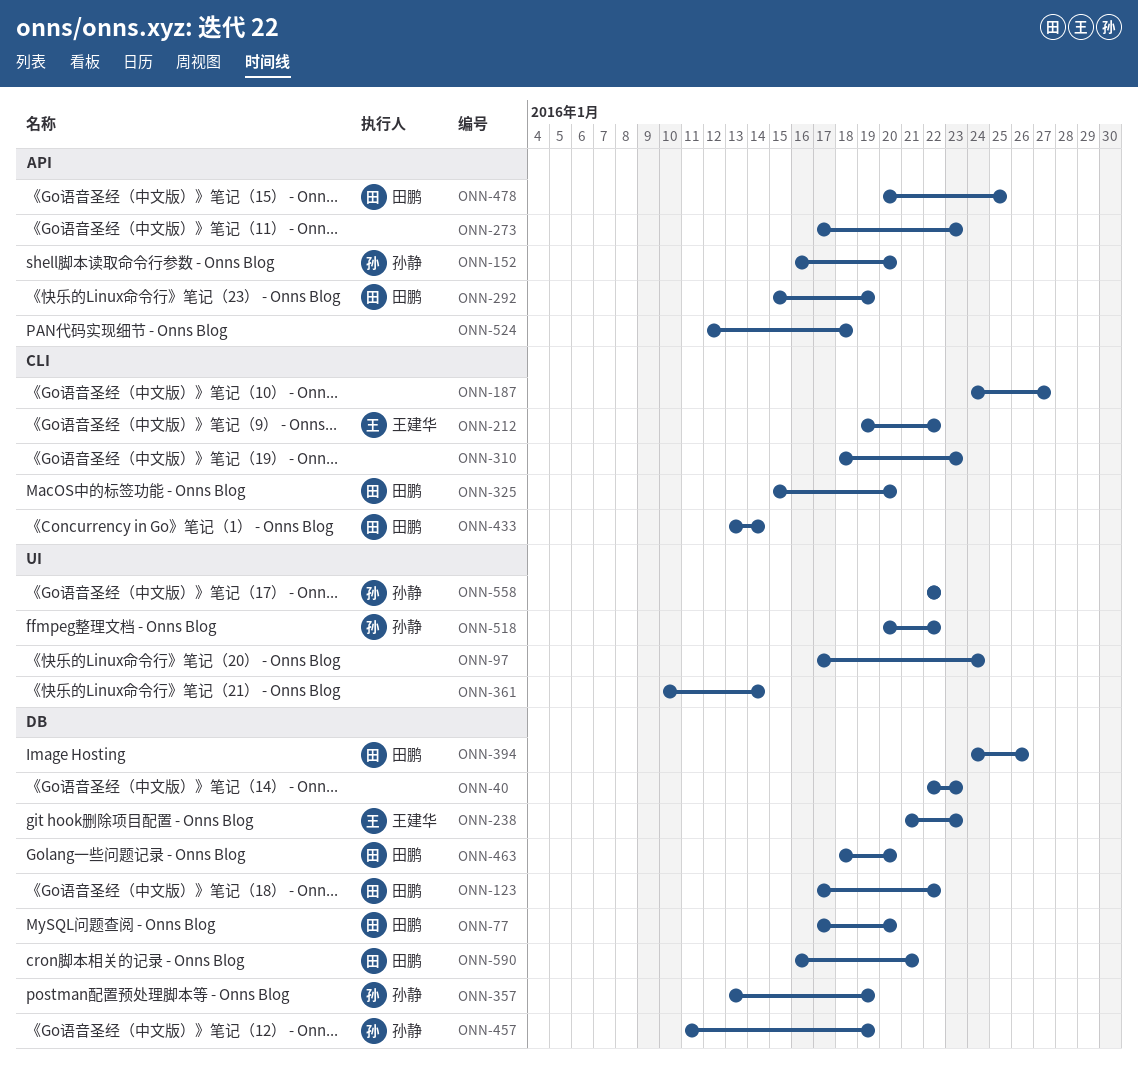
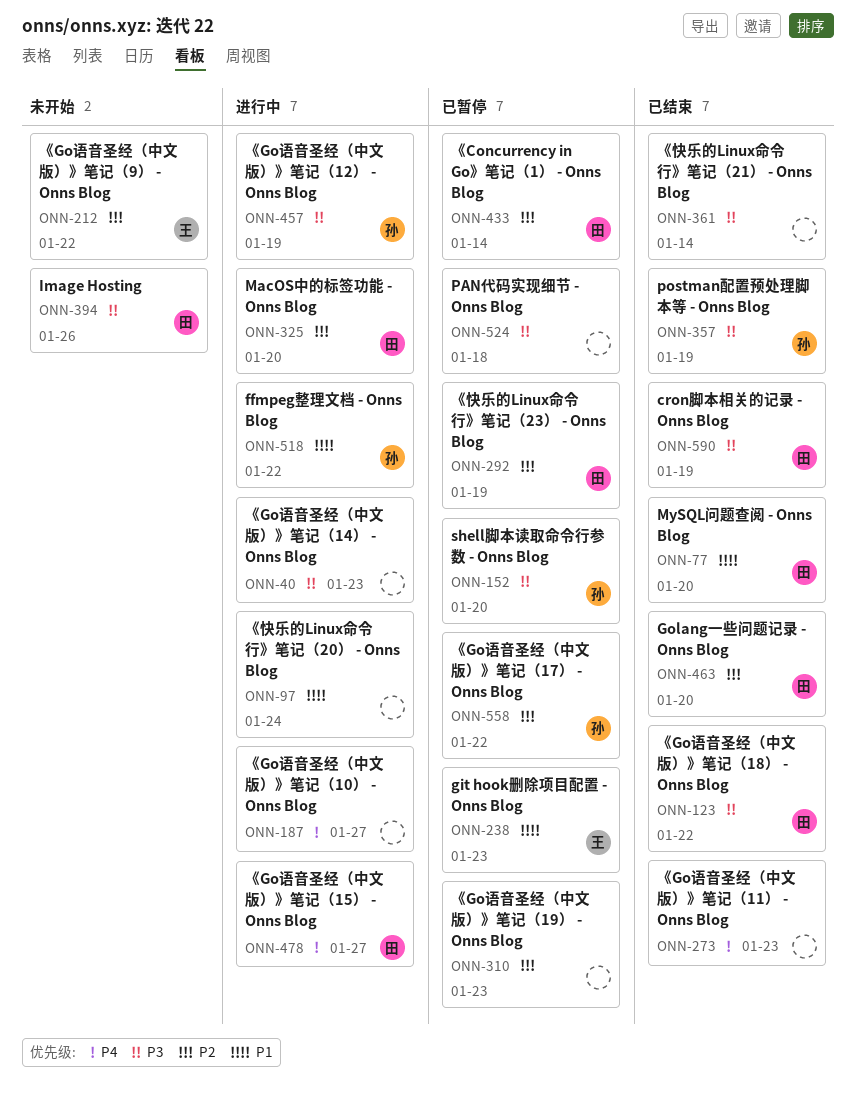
ONN-478, due: Jan 25 -> Jan 27
ONN-590, due: Jan 21 -> Jan 19

